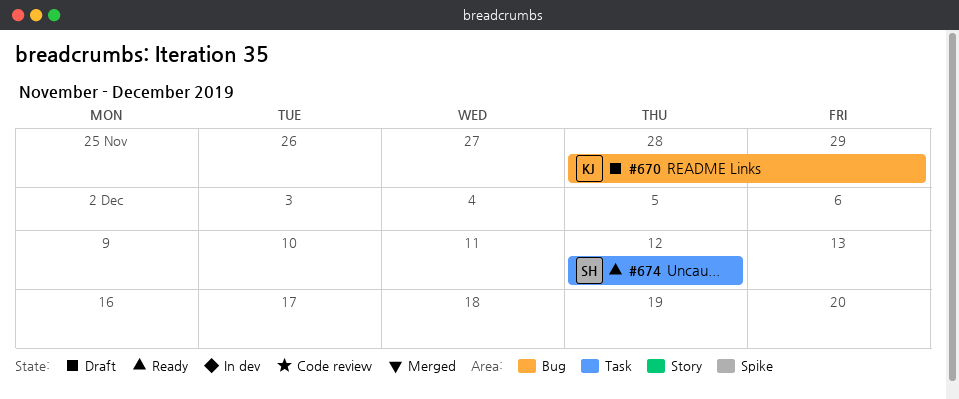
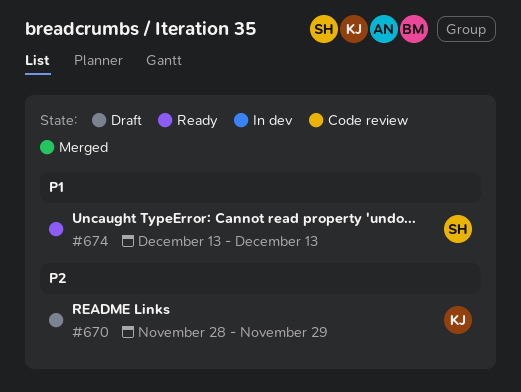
#674, start: Dec 12 -> Dec 13
#674, due: Dec 12 -> Dec 13

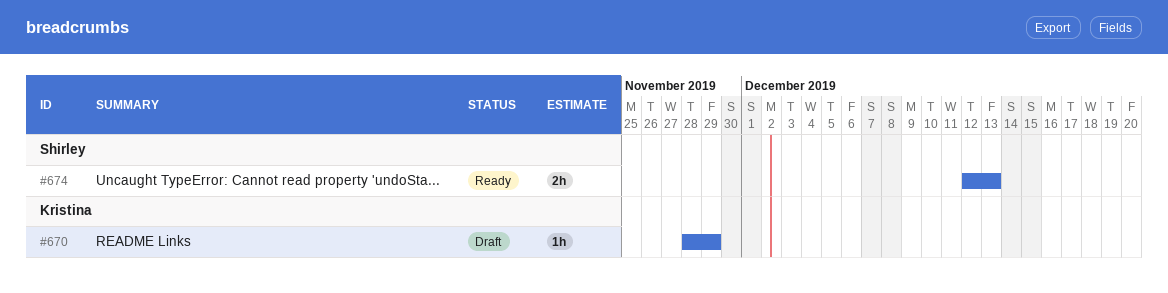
#674, start: Dec 13 -> Dec 12

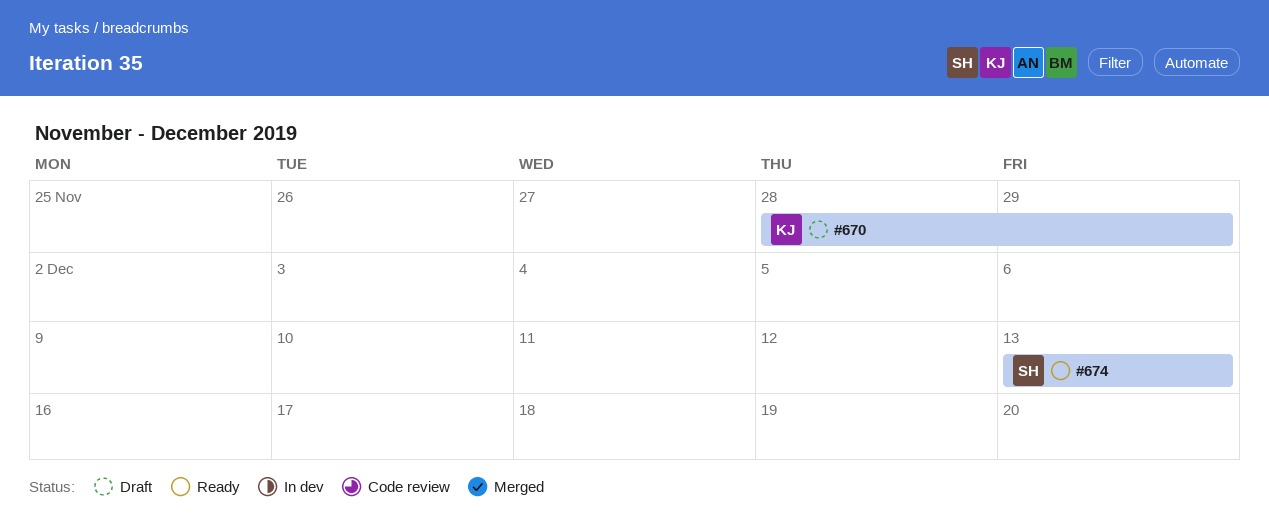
#674, start: Dec 12 -> Dec 13

